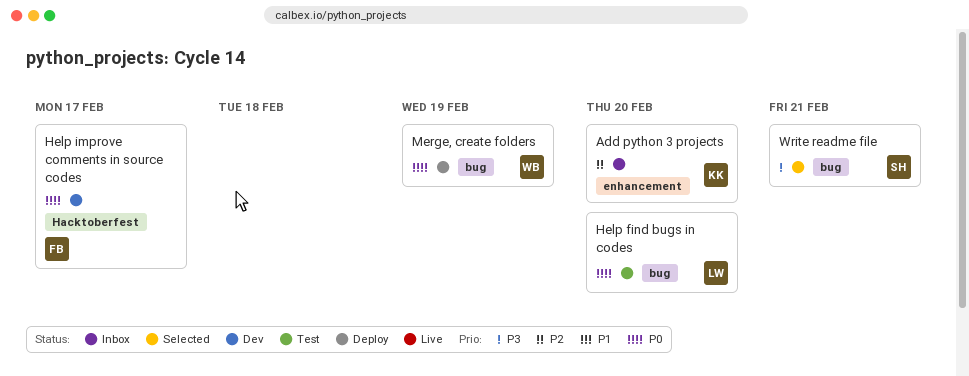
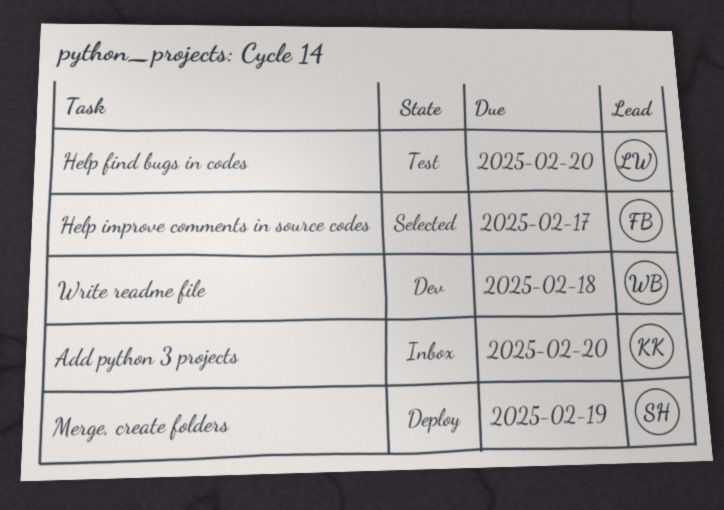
Help improve comments in source codes, status: Dev -> Selected
Merge, create folders, owner: WB -> SH
Write readme file, status: Selected -> Dev
Write readme file, owner: SH -> WB
Write readme file, due: Feb 21 -> Feb 18

